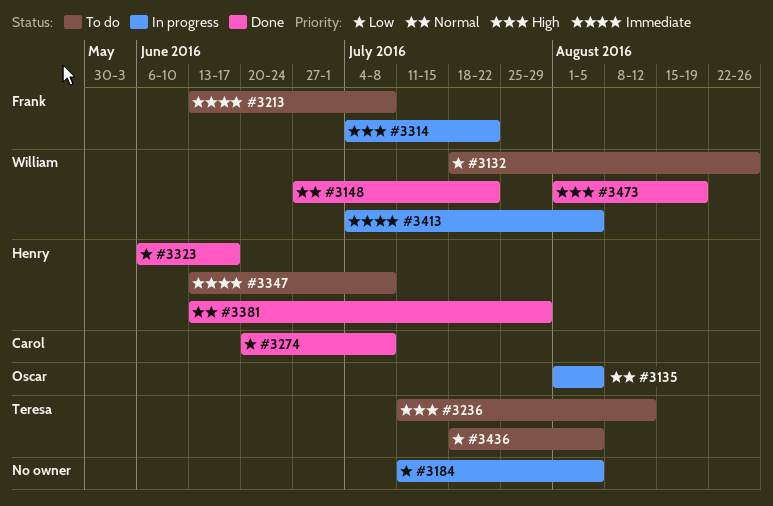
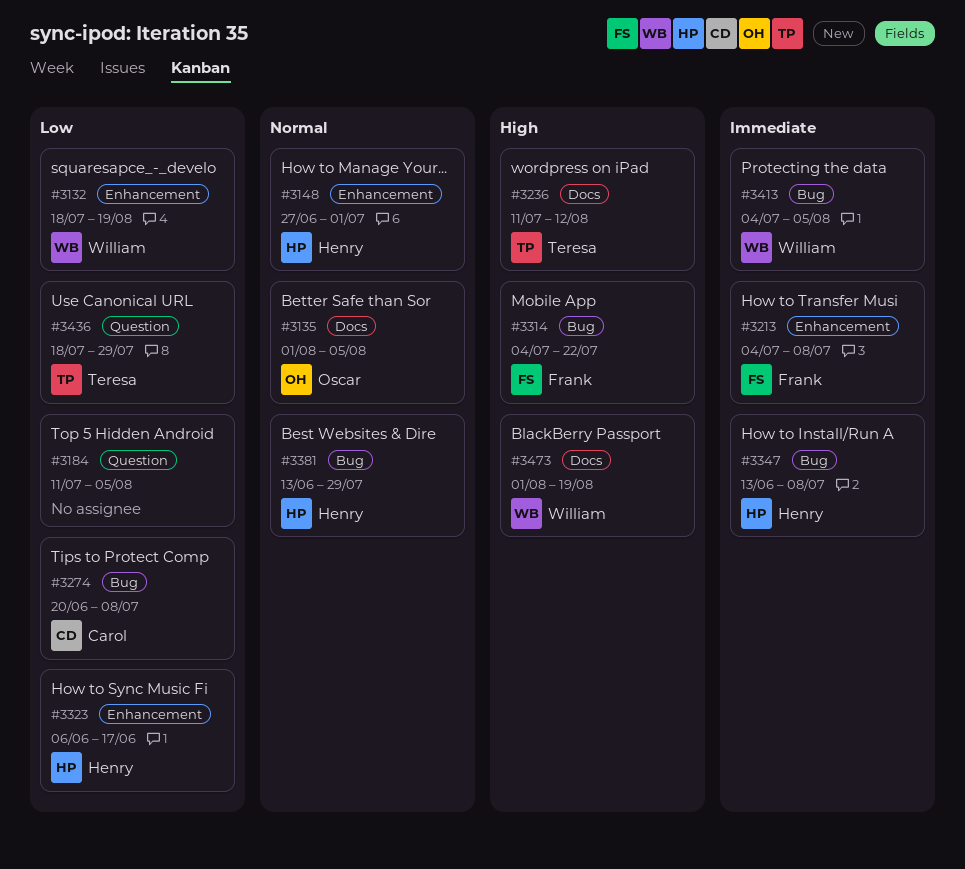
#3132, due: Aug 26 -> Aug 19
#3148, owner: William -> Henry
#3148, due: Jul 22 -> Jul 1
#3213, start: Jun 13 -> Jul 4
#3436, due: Aug 5 -> Jul 29

